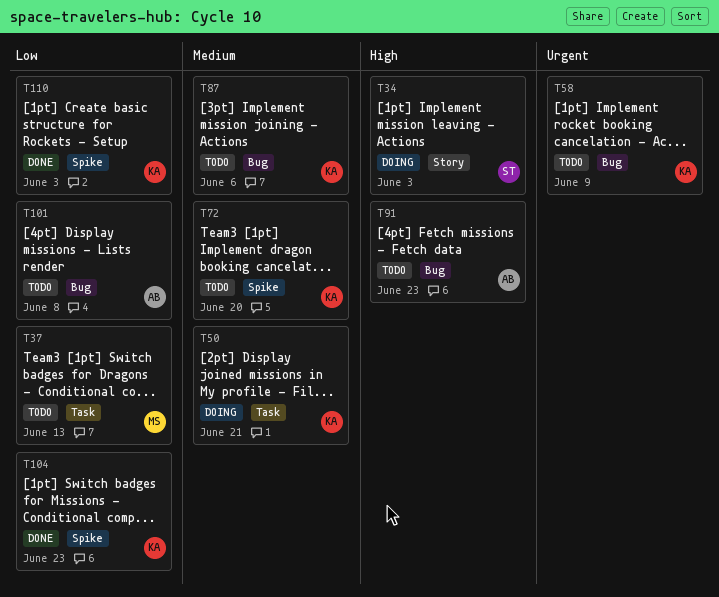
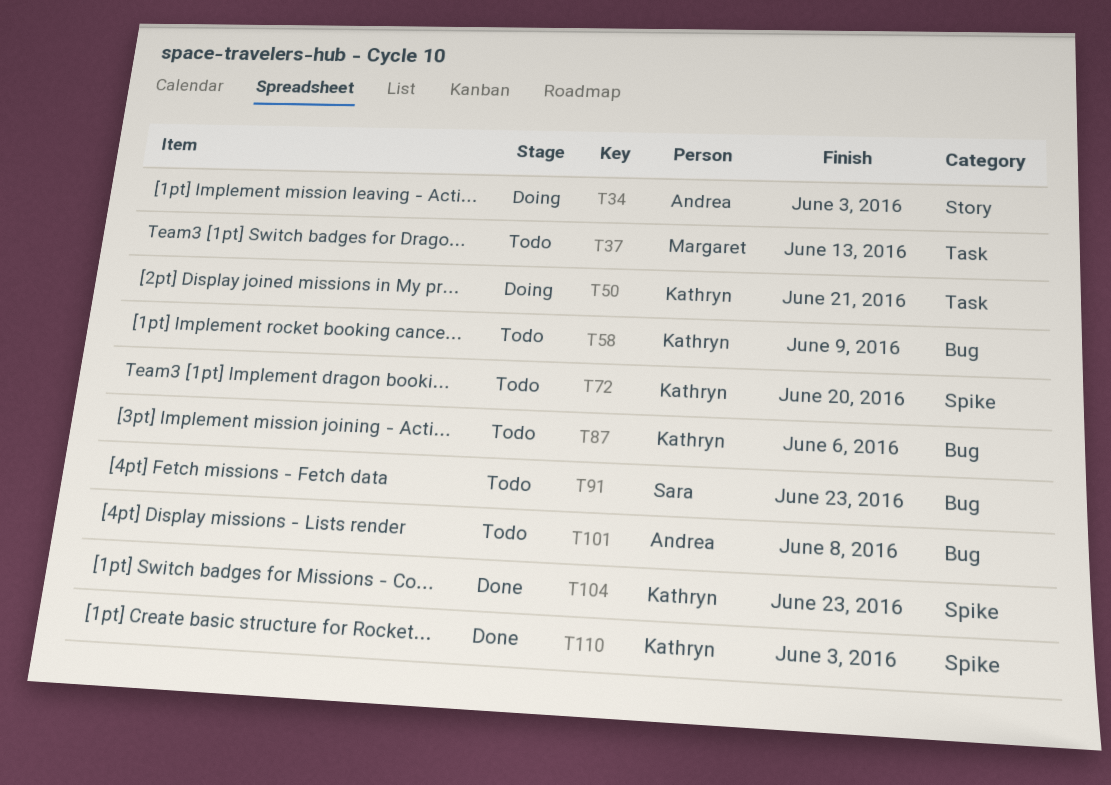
T34, owner: Sara -> Andrea
T91, owner: Andrea -> Sara

